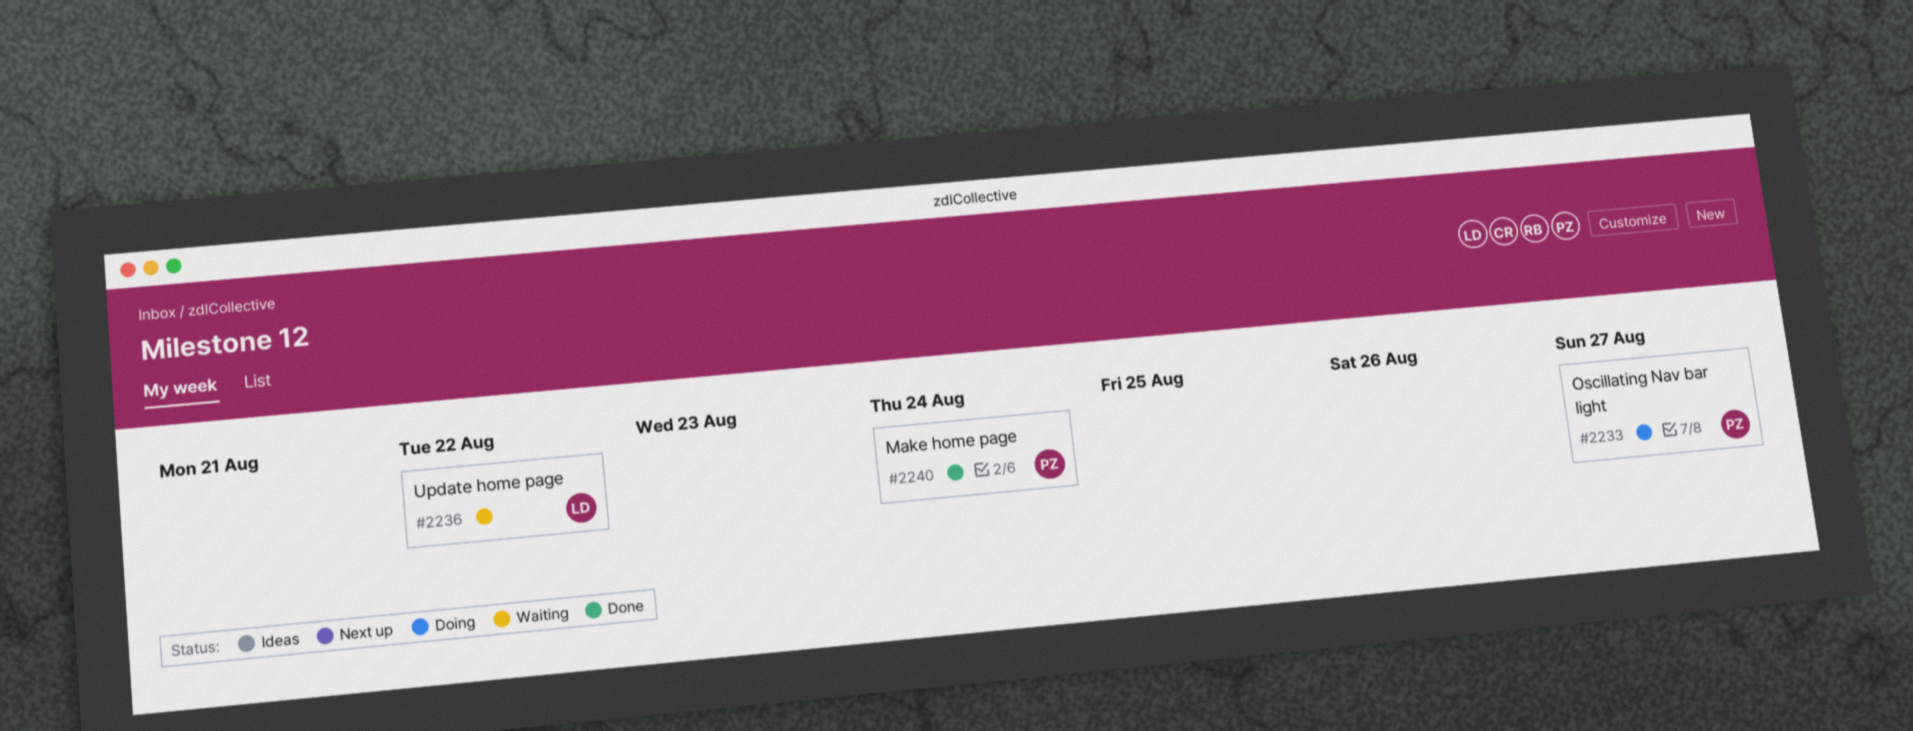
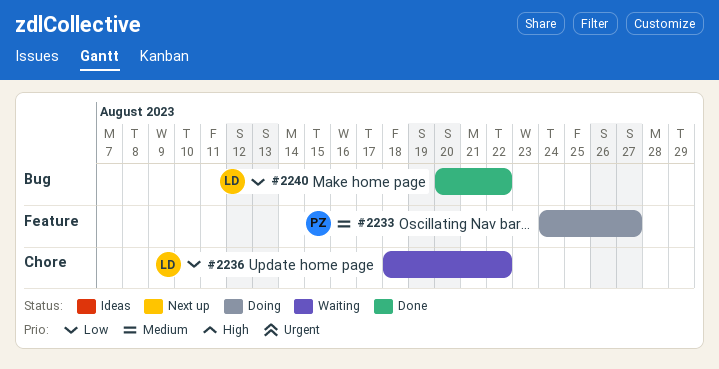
#2240, owner: PZ -> LD
#2240, due: Aug 24 -> Aug 22

